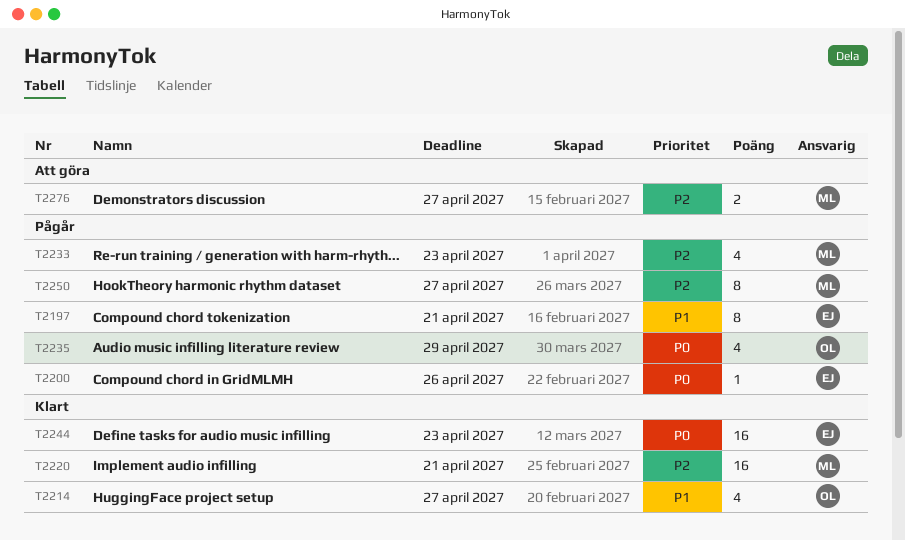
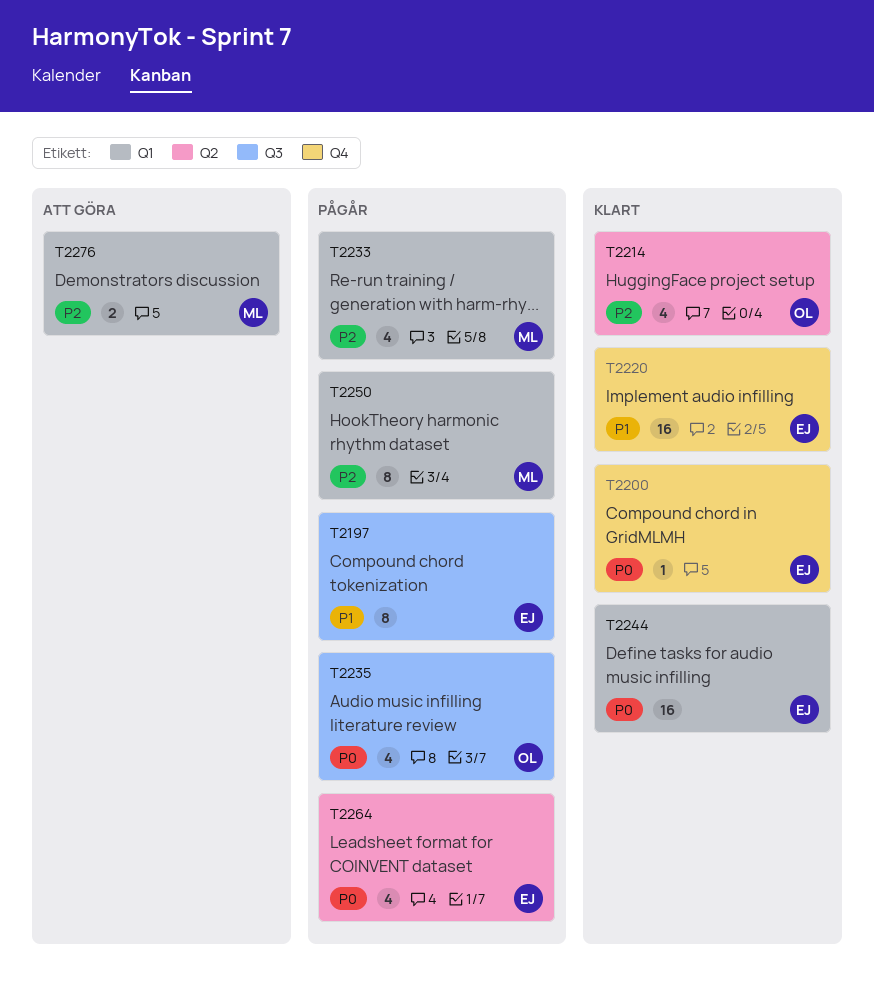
T2200, status: Pågår -> Klart
T2214, priority: P1 -> P2
T2220, owner: ML -> EJ
T2220, priority: P2 -> P1
T2264: none -> present

